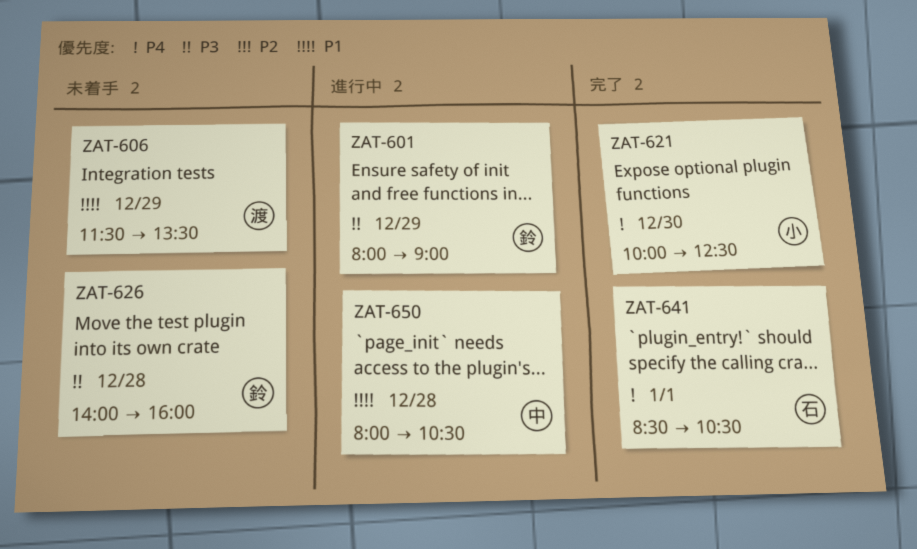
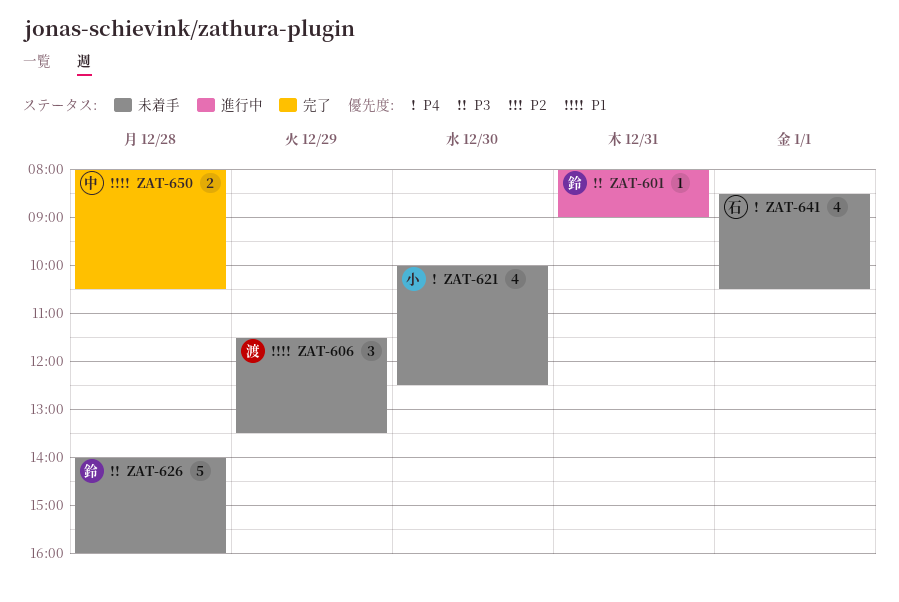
ZAT-601, day: Dec 29 -> Dec 31
ZAT-621, status: 完了 -> 未着手
ZAT-641, status: 完了 -> 未着手
ZAT-650, status: 進行中 -> 完了

